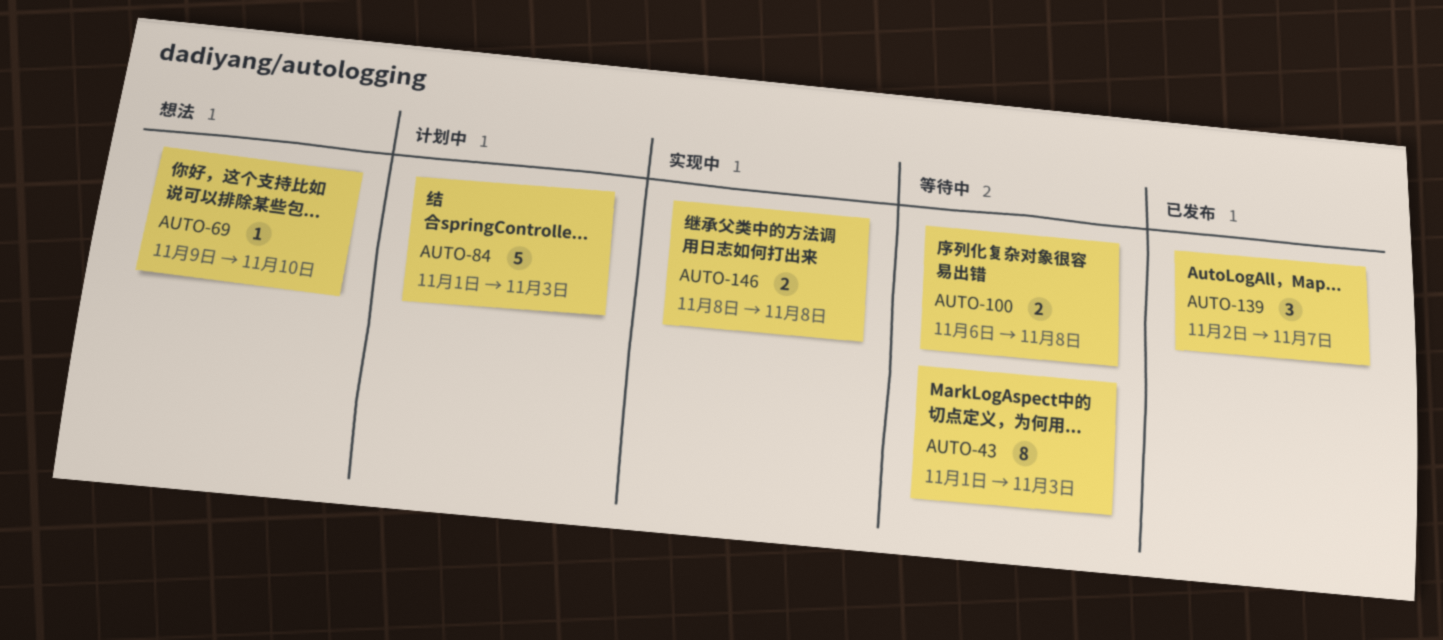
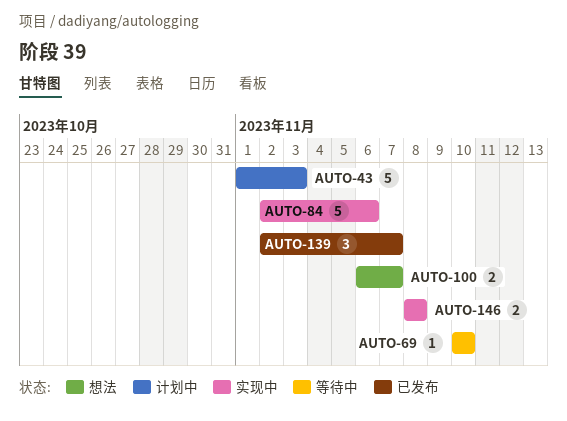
AUTO-43, status: 等待中 -> 计划中
AUTO-43, estimate: 8 -> 5
AUTO-69, status: 想法 -> 等待中
AUTO-69, start: Nov 9 -> Nov 10
AUTO-84, status: 计划中 -> 实现中
AUTO-84, start: Nov 1 -> Nov 2
AUTO-84, due: Nov 3 -> Nov 6
AUTO-100, status: 等待中 -> 想法
AUTO-100, due: Nov 8 -> Nov 7

